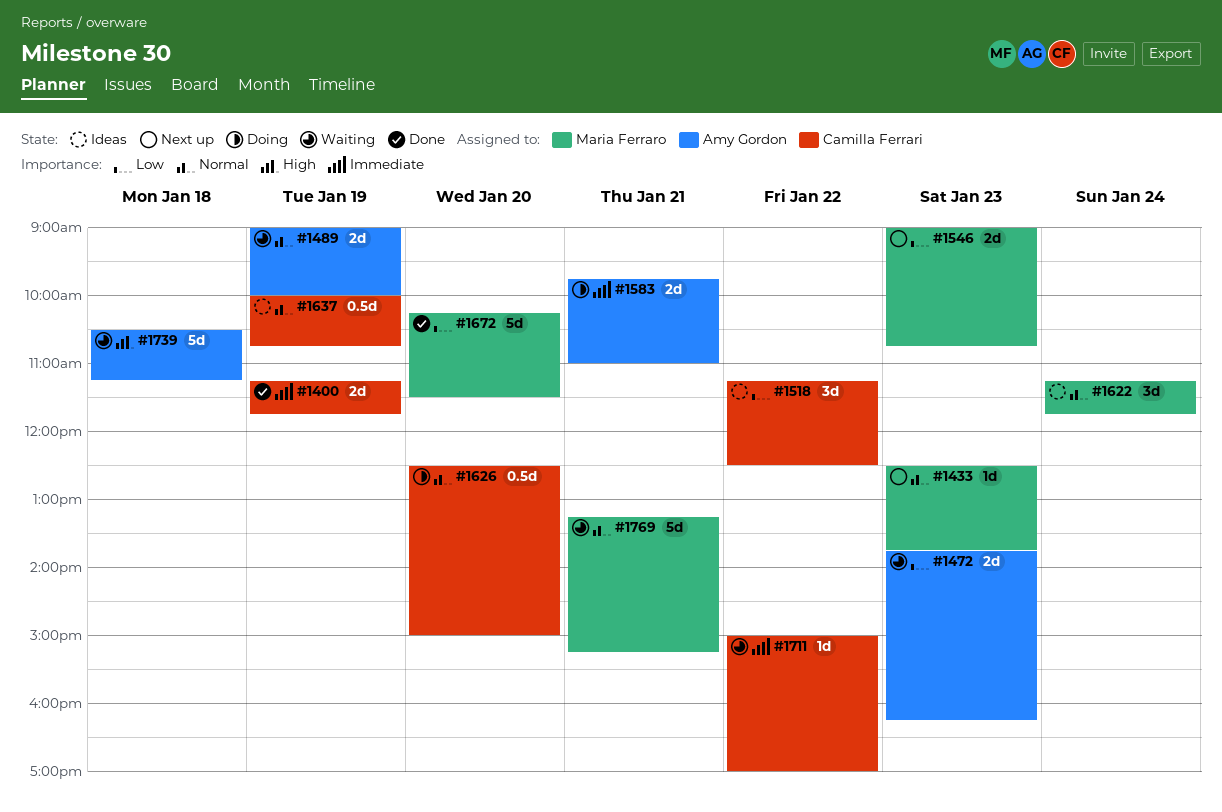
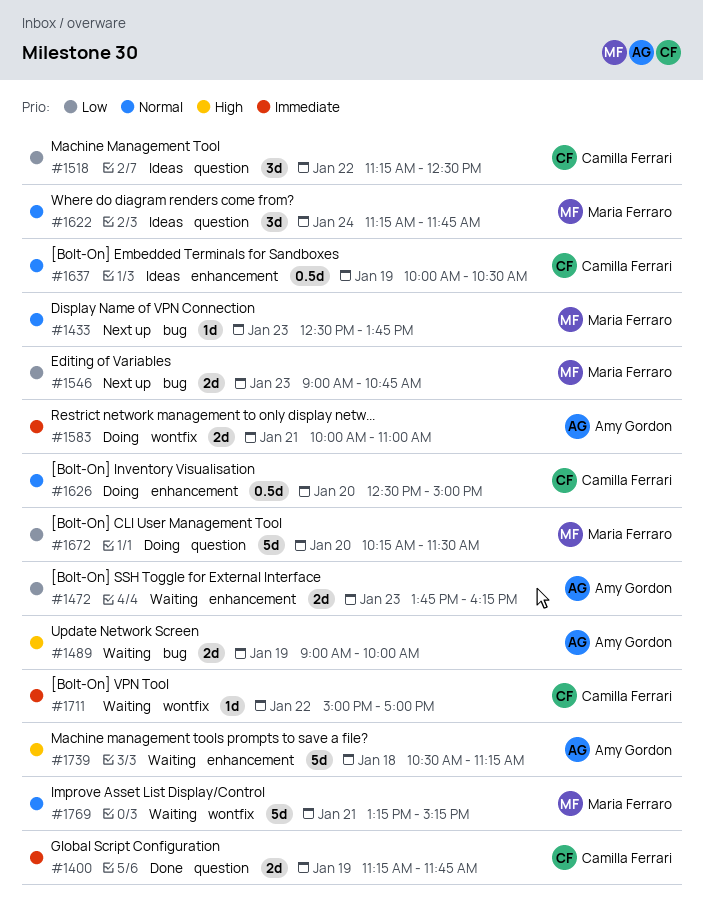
#1489, priority: Normal -> High
#1583, begins: 09:45 -> 10:00
#1637, ends: 10:45 -> 10:30
#1672, status: Done -> Doing

